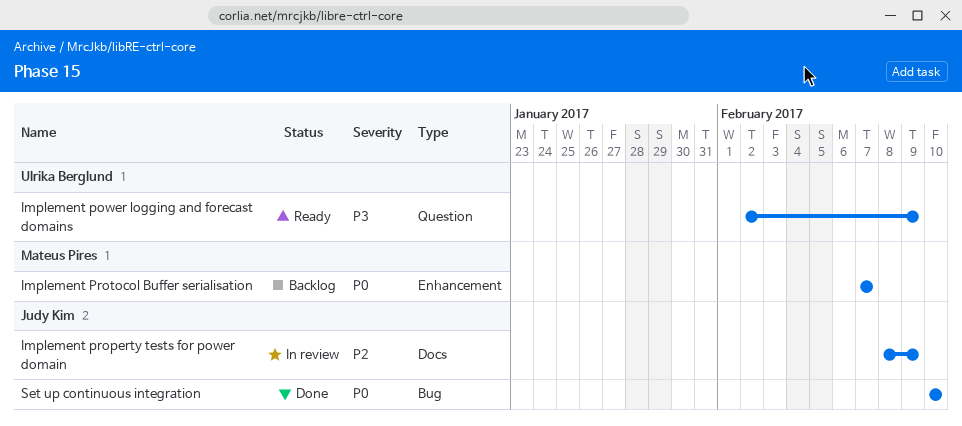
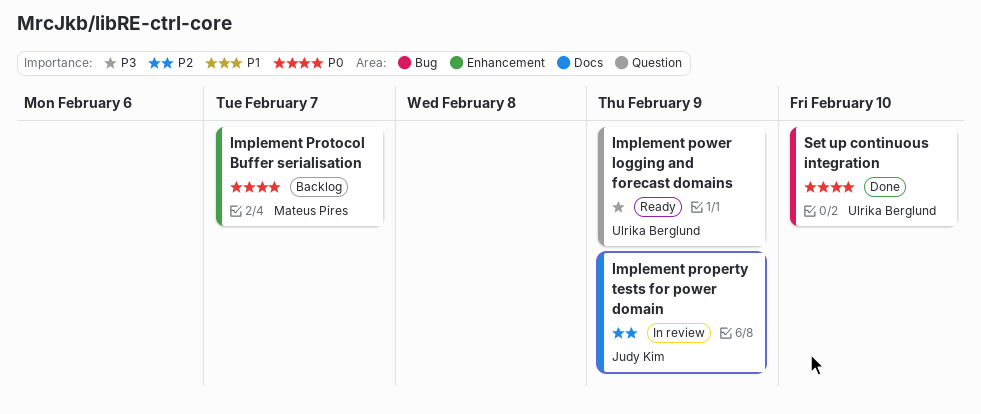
Set up continuous integration, owner: Judy Kim -> Ulrika Berglund

